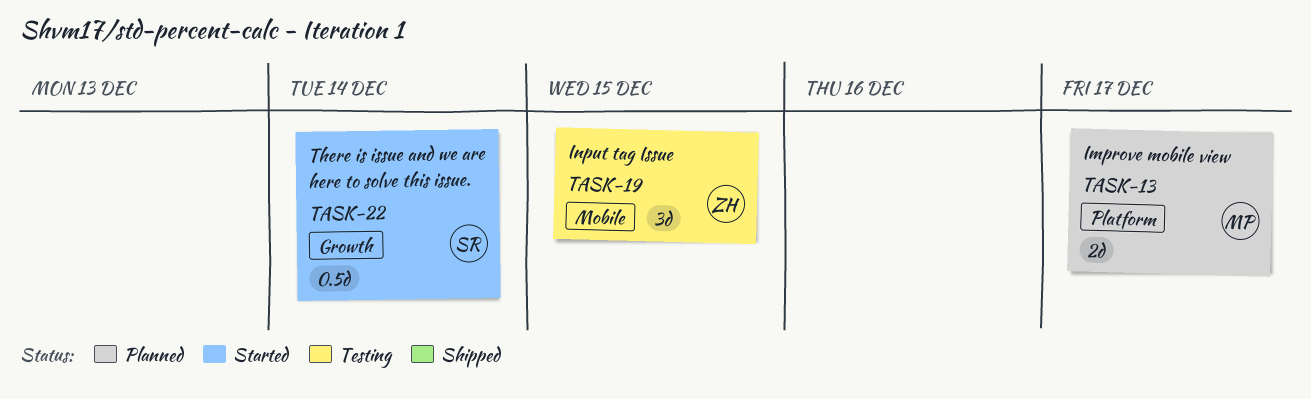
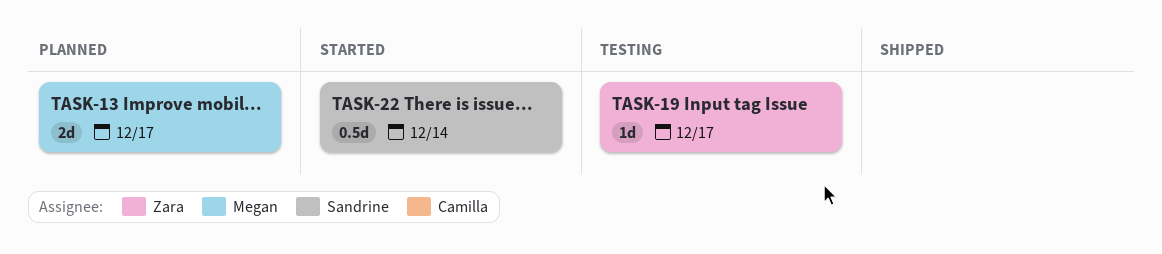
TASK-19, estimate: 3d -> 1d
TASK-19, due: Dec 15 -> Dec 17

